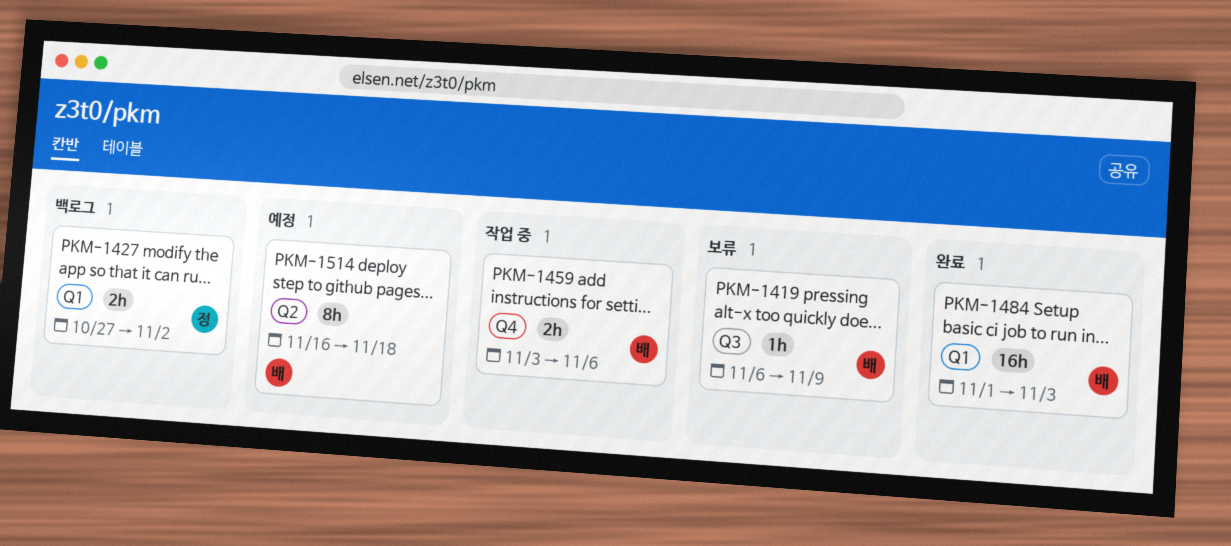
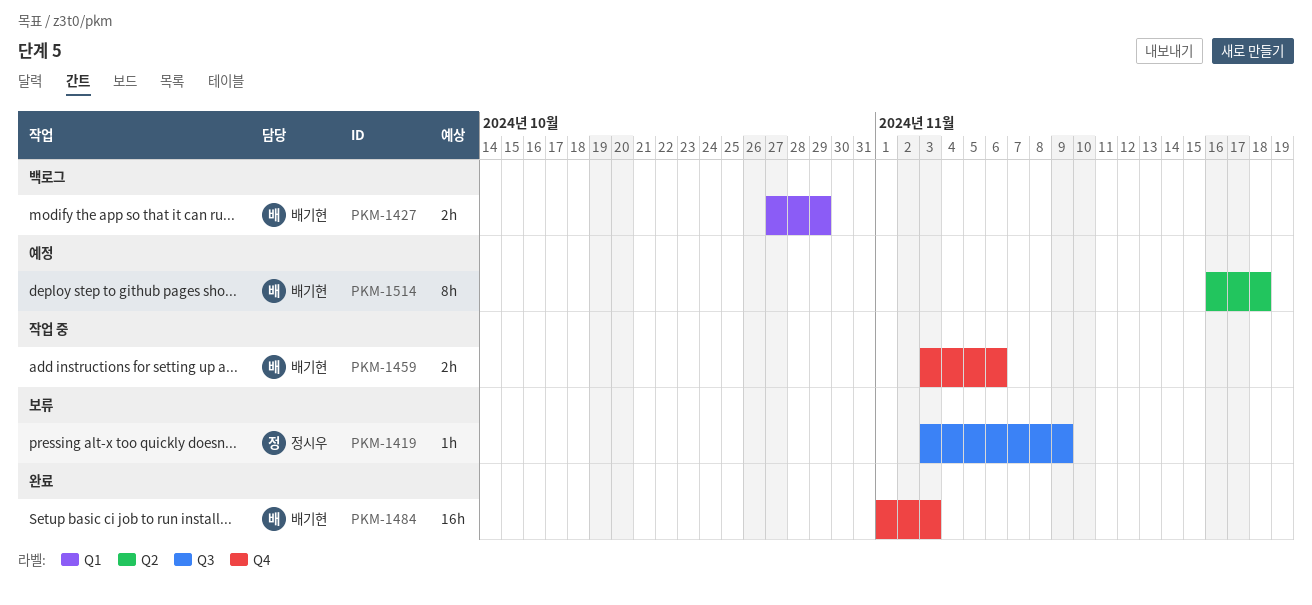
PKM-1419, owner: 배기현 -> 정시우
PKM-1419, start: Nov 6 -> Nov 3
PKM-1427, owner: 정시우 -> 배기현
PKM-1427, due: Nov 2 -> Oct 29
PKM-1484, label: Q1 -> Q4

